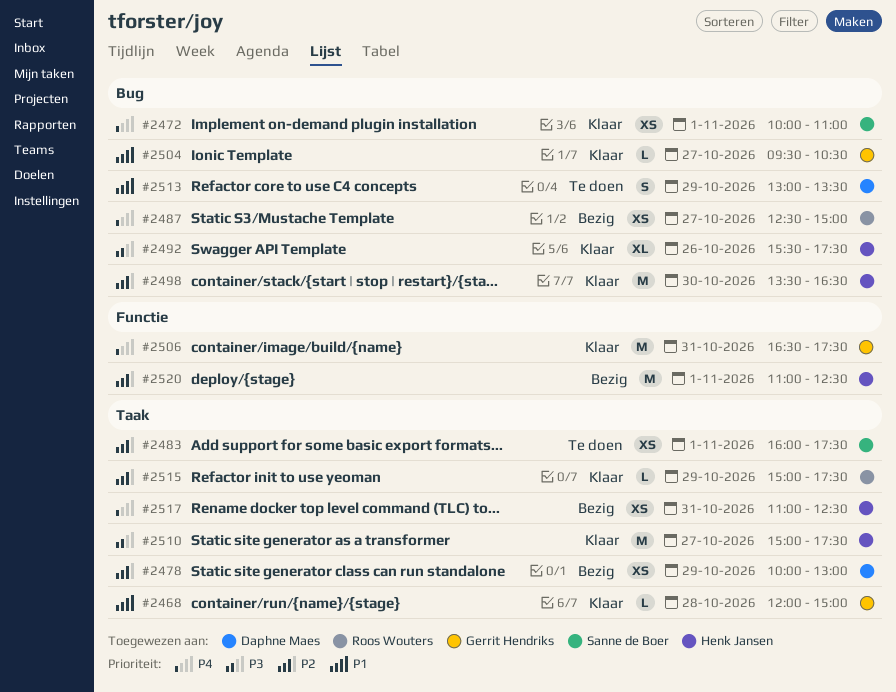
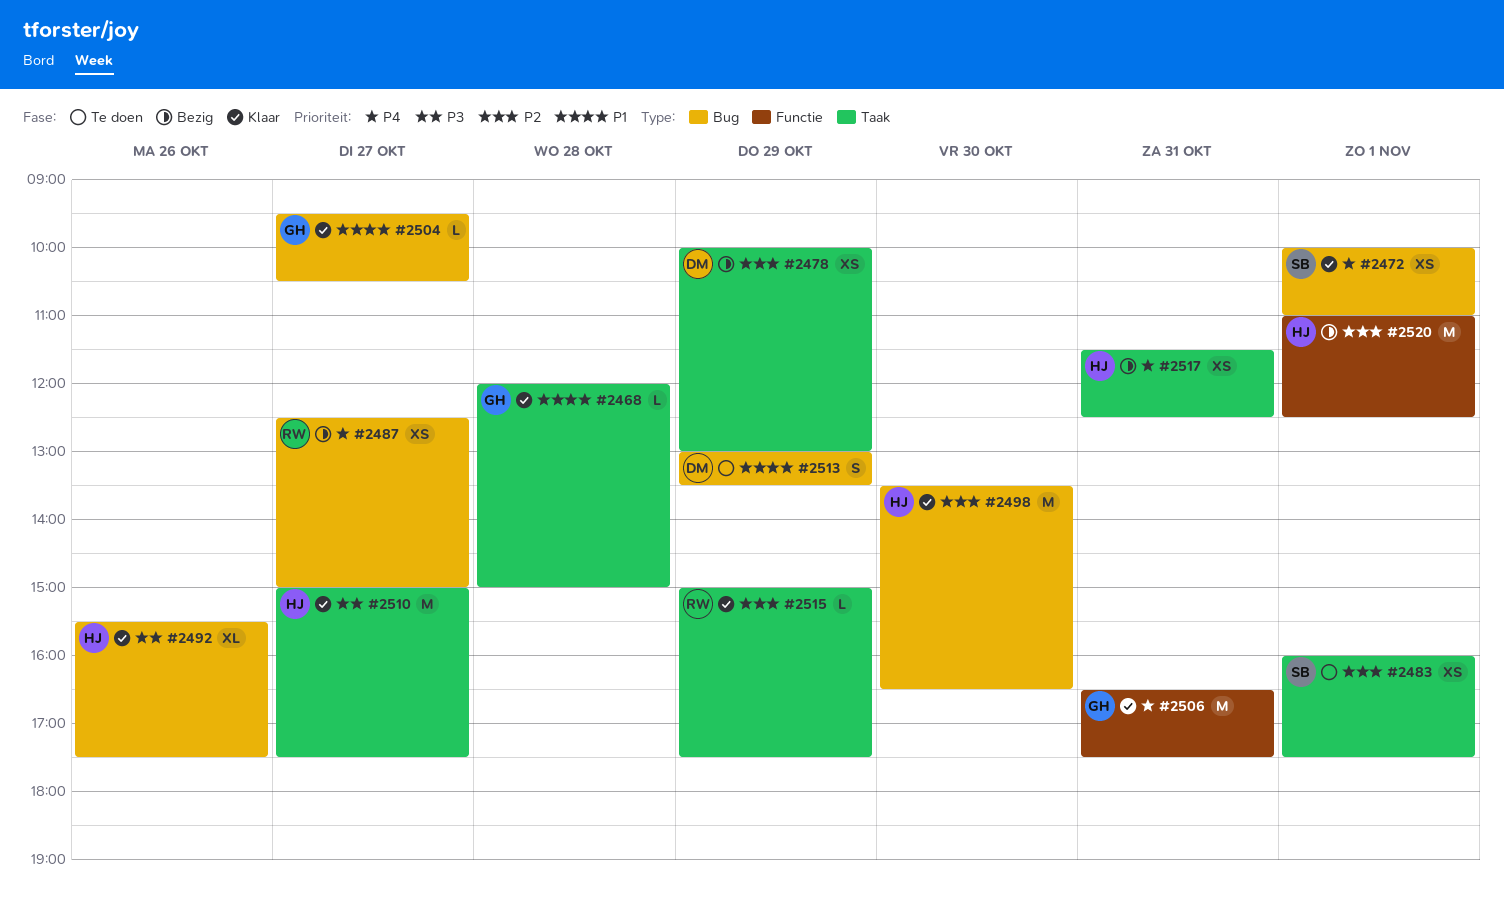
#2517, begins: 11:00 -> 11:30

